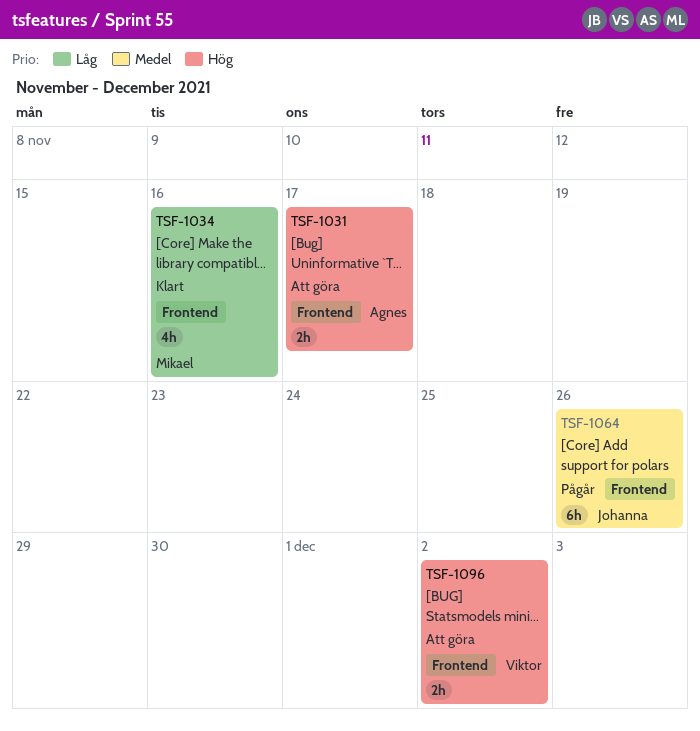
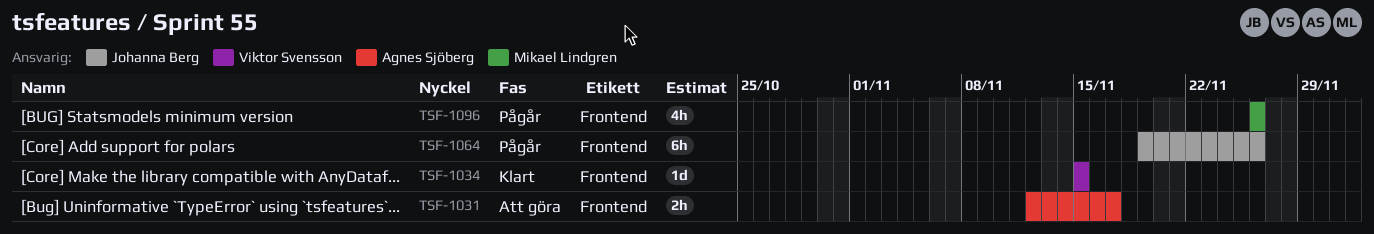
TSF-1034, owner: Mikael Lindgren -> Viktor Svensson
TSF-1034, estimate: 4h -> 1d
TSF-1034, due: Nov 16 -> Nov 15
TSF-1096, status: Att göra -> Pågår
TSF-1096, owner: Viktor Svensson -> Mikael Lindgren
TSF-1096, estimate: 2h -> 4h
TSF-1096, due: Dec 2 -> Nov 26

